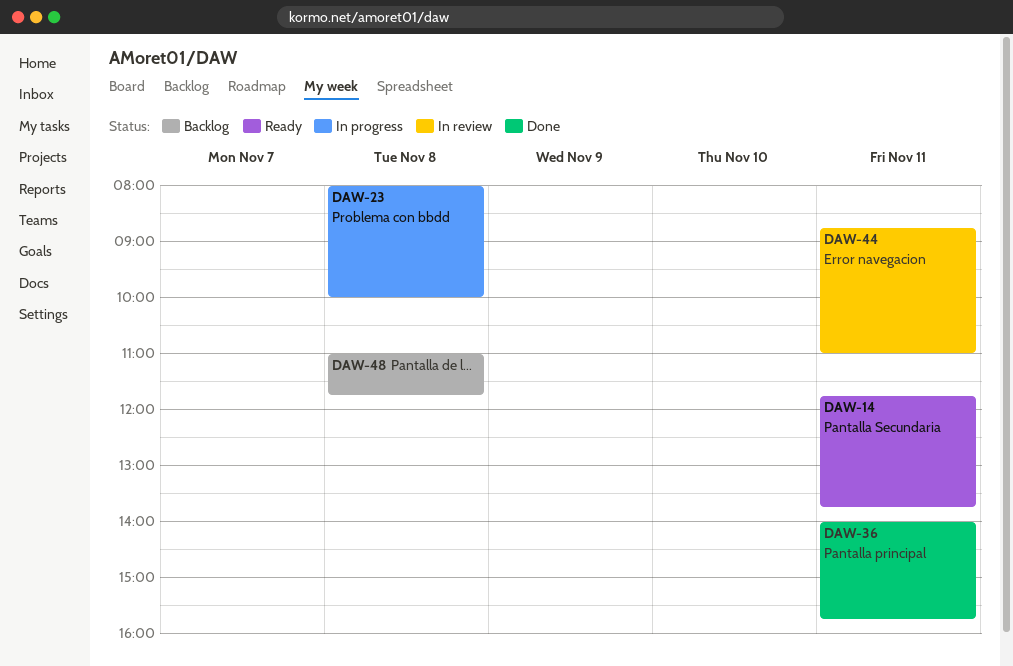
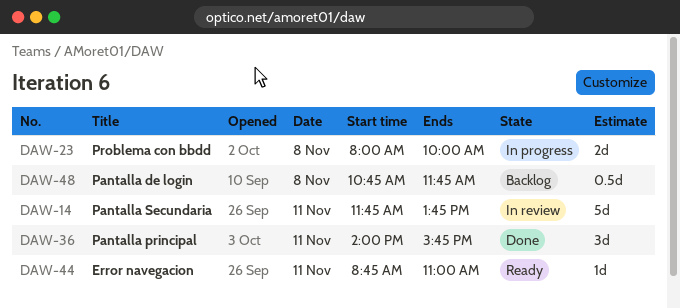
DAW-14, status: Ready -> In review
DAW-44, status: In review -> Ready
DAW-48, begins: 11:00 -> 10:45

